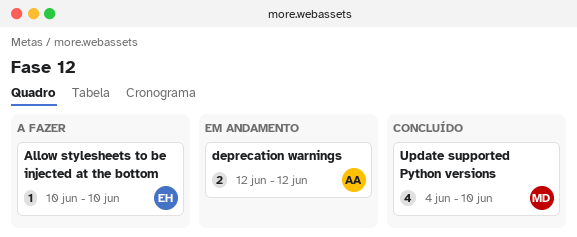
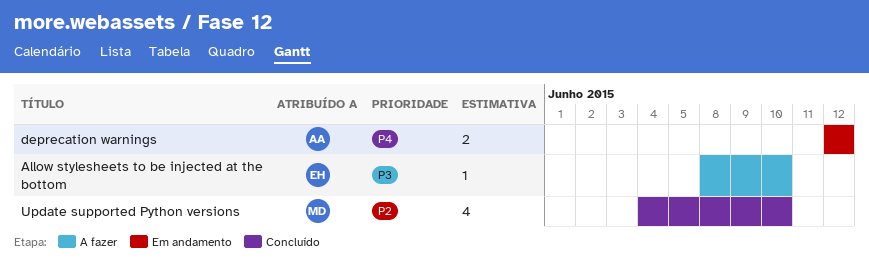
Allow stylesheets to be injected at the bottom, start: Jun 10 -> Jun 8

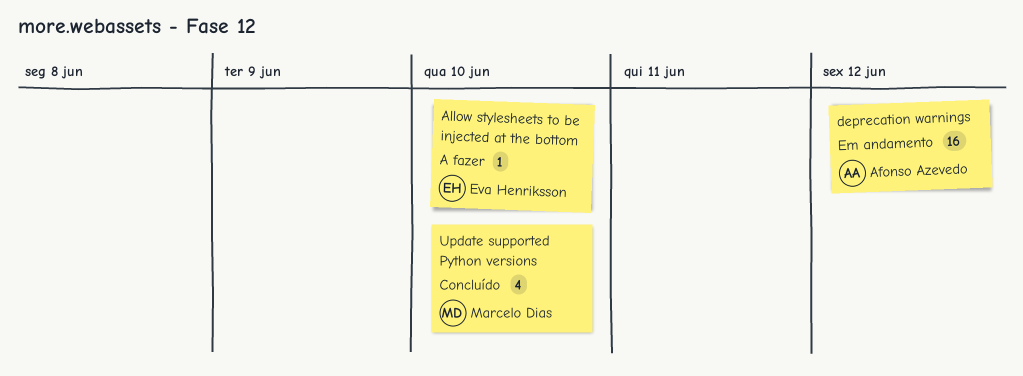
deprecation warnings, estimate: 2 -> 16

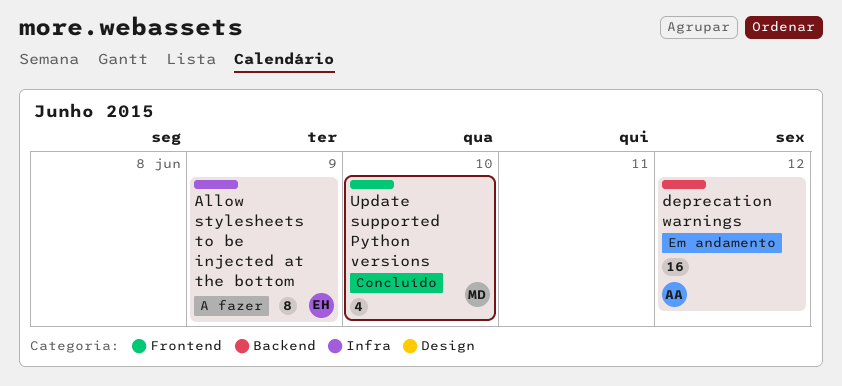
Allow stylesheets to be injected at the bottom, estimate: 1 -> 8
Allow stylesheets to be injected at the bottom, due: Jun 10 -> Jun 9

